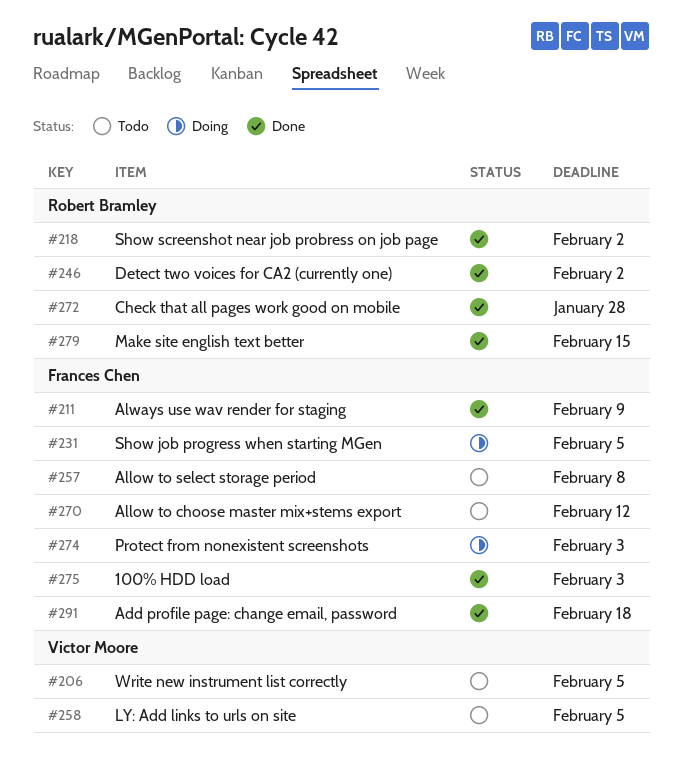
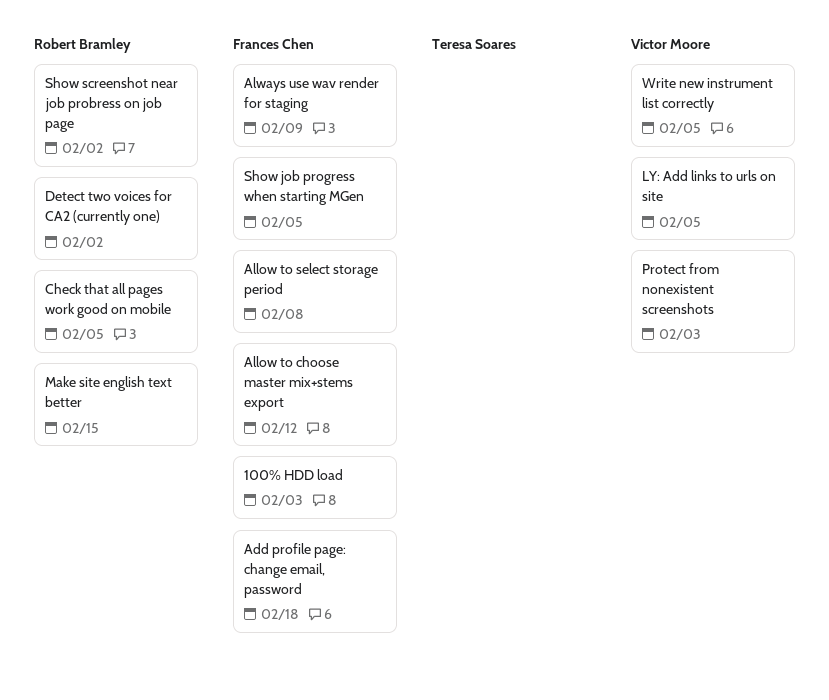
Check that all pages work good on mobile, due: Jan 28 -> Feb 5
Protect from nonexistent screenshots, owner: Frances Chen -> Victor Moore

